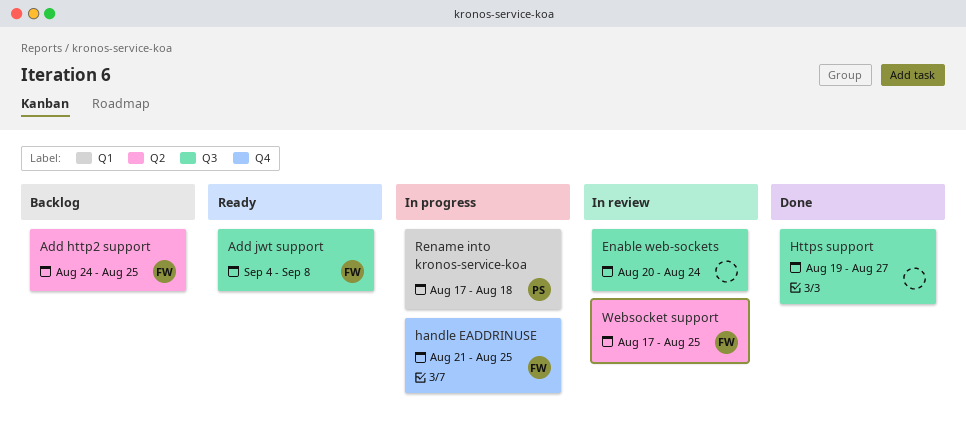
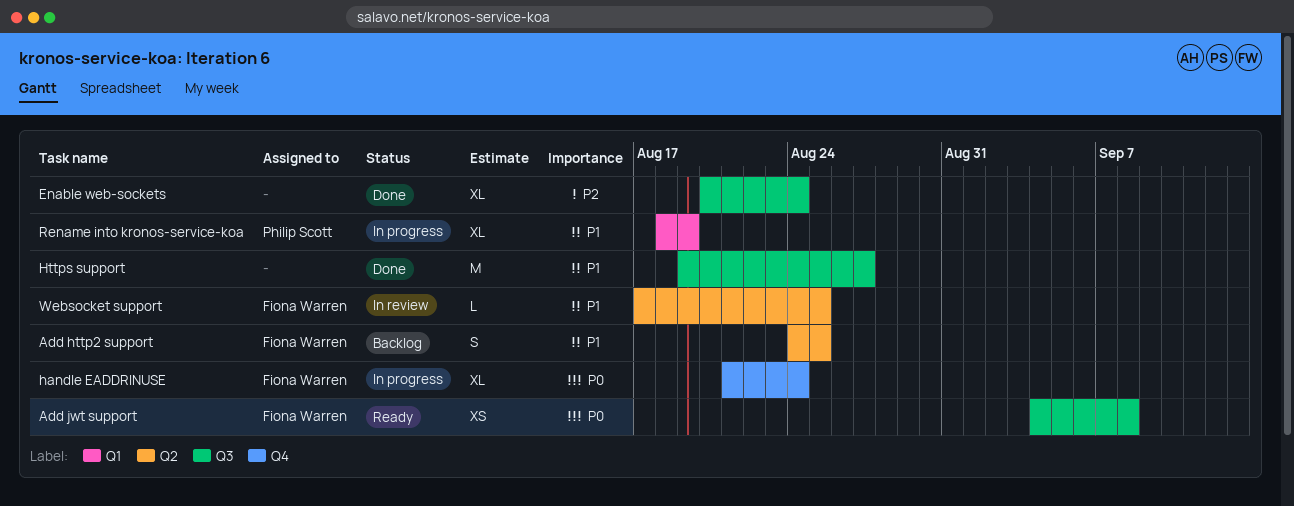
Enable web-sockets, status: In review -> Done
handle EADDRINUSE, due: Aug 25 -> Aug 24
Rename into kronos-service-koa, start: Aug 17 -> Aug 18
Rename into kronos-service-koa, due: Aug 18 -> Aug 19

